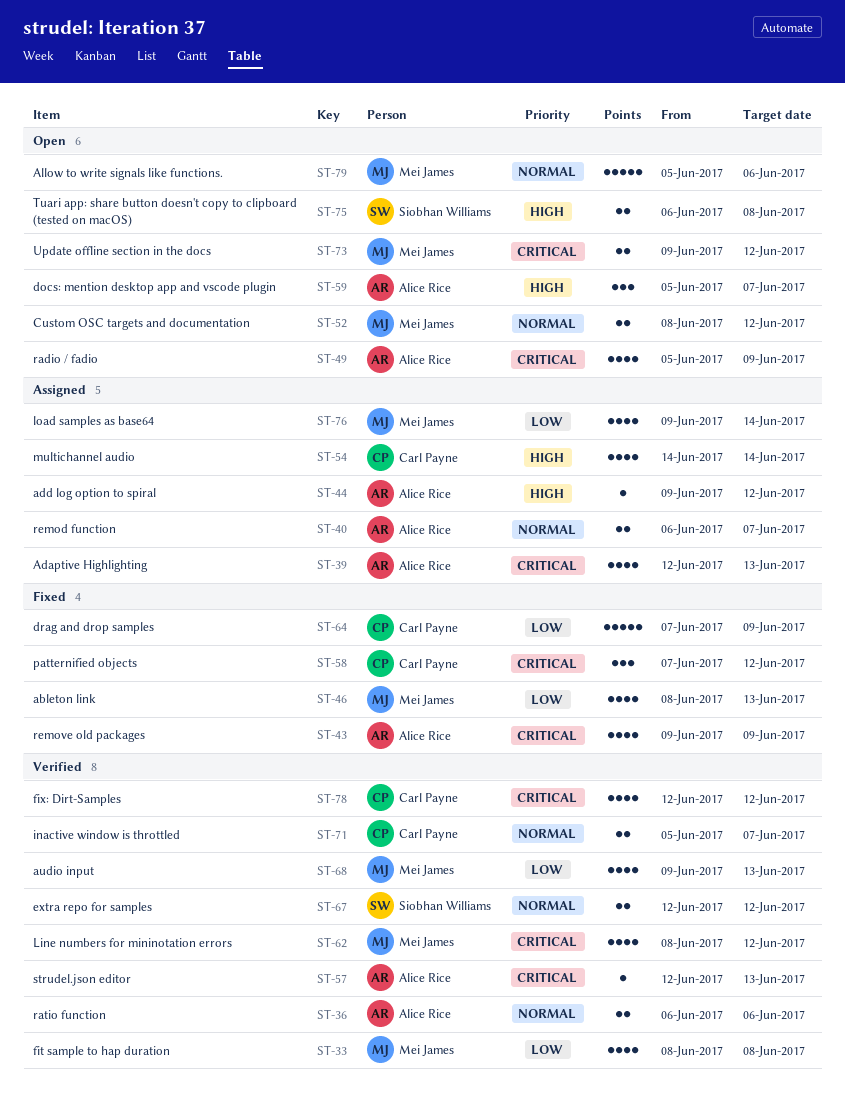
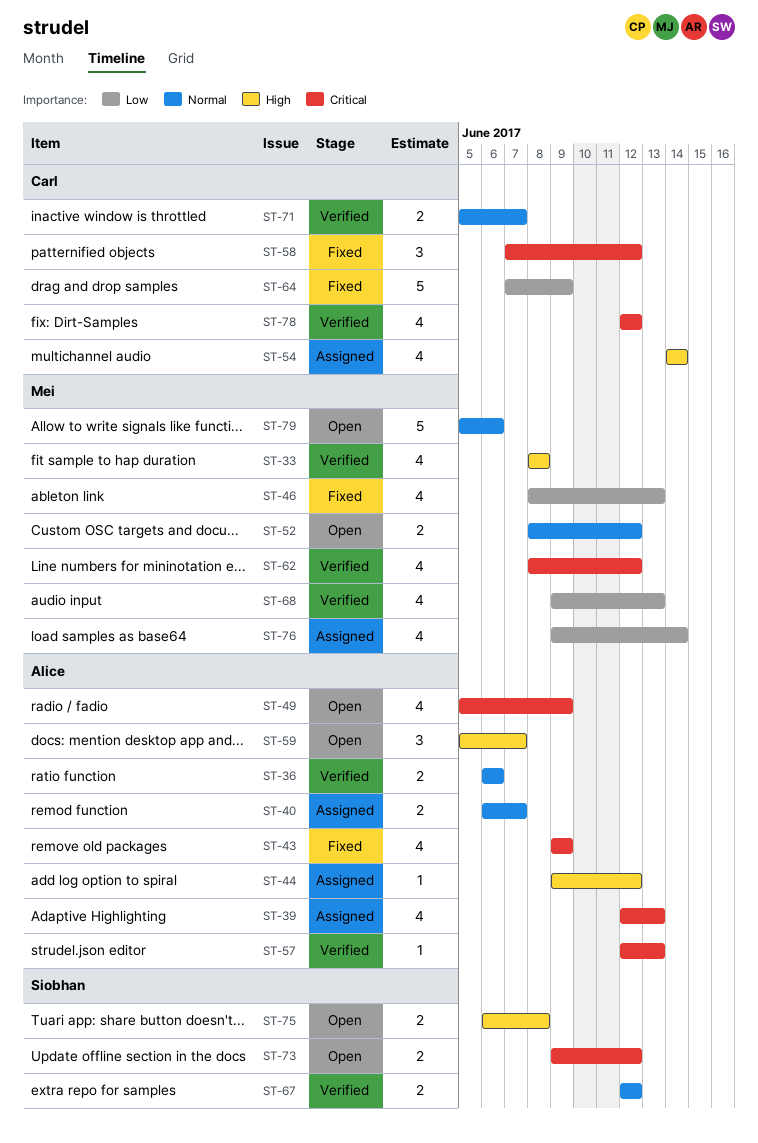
ST-33, priority: Low -> High
ST-73, owner: Mei James -> Siobhan Williams

